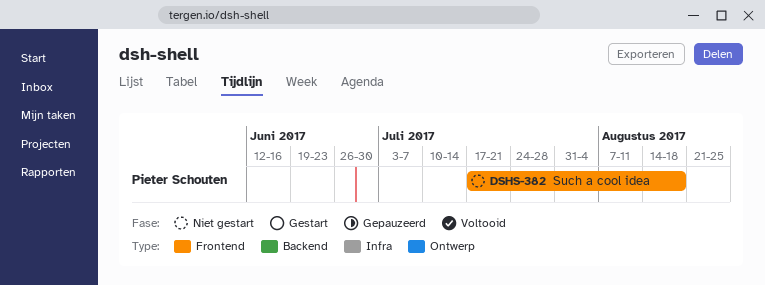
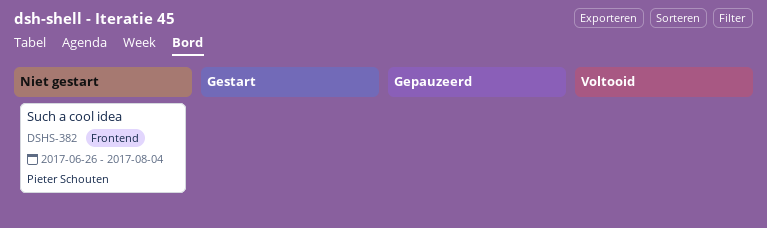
DSHS-382, start: Jul 17 -> Jun 26
DSHS-382, due: Aug 18 -> Aug 4

